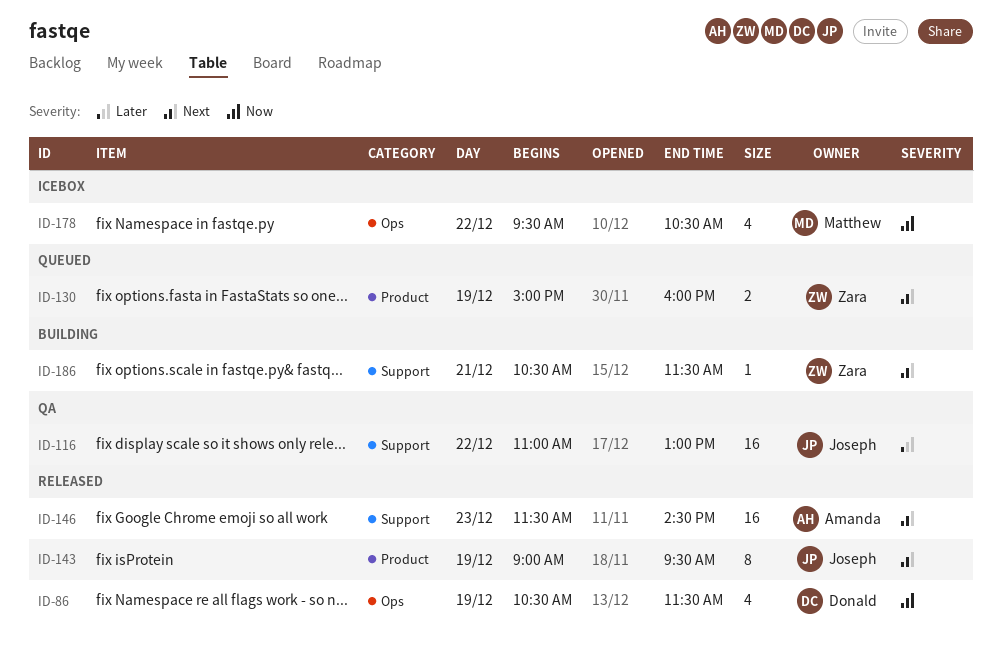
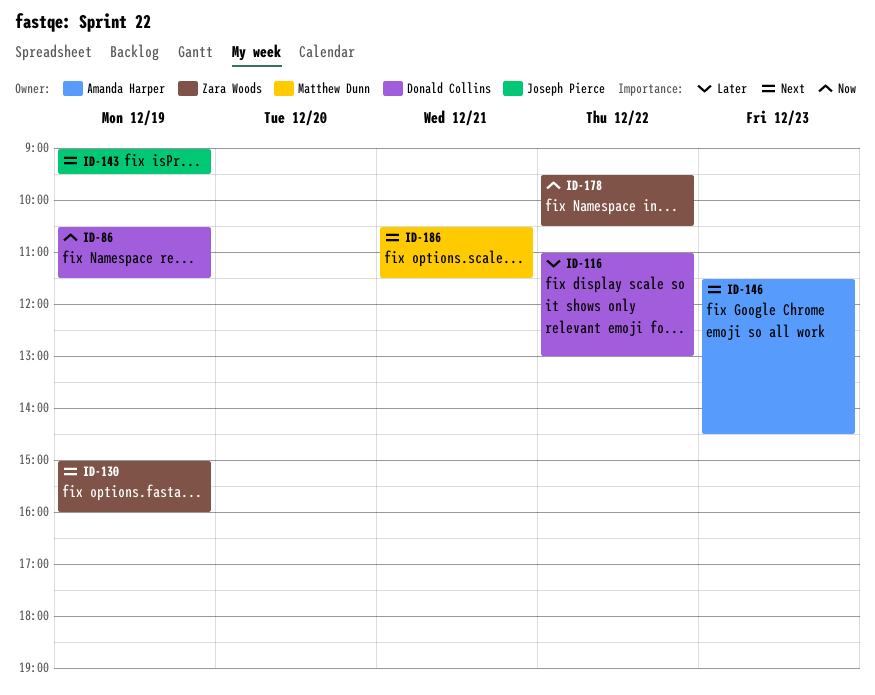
ID-116, owner: Joseph Pierce -> Donald Collins
ID-178, owner: Matthew Dunn -> Zara Woods
ID-186, owner: Zara Woods -> Matthew Dunn

